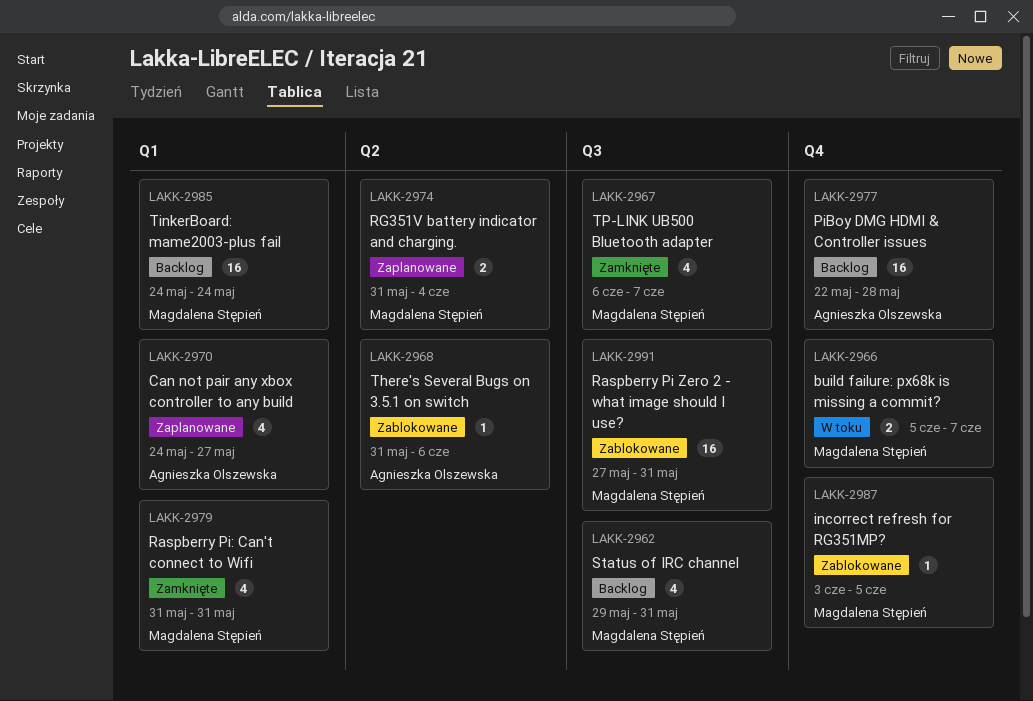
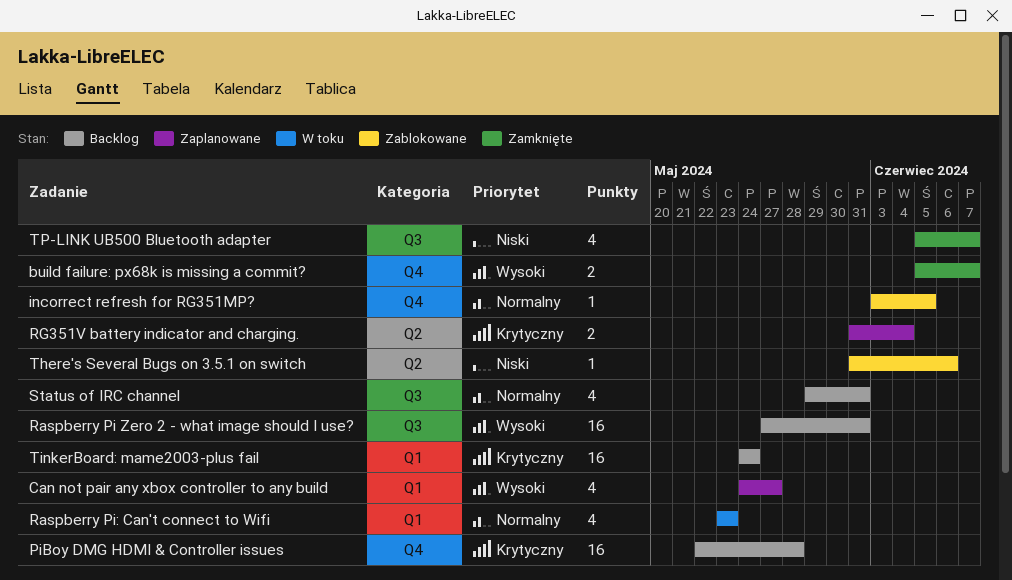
build failure: px68k is missing a commit?, status: W toku -> Zamknięte
Raspberry Pi Zero 2 - what image should I use?, status: Zablokowane -> Backlog
Raspberry Pi: Can't connect to Wifi, status: Zamknięte -> W toku
Raspberry Pi: Can't connect to Wifi, start: May 31 -> May 23
Raspberry Pi: Can't connect to Wifi, due: May 31 -> May 23
TP-LINK UB500 Bluetooth adapter, start: Jun 6 -> Jun 5

